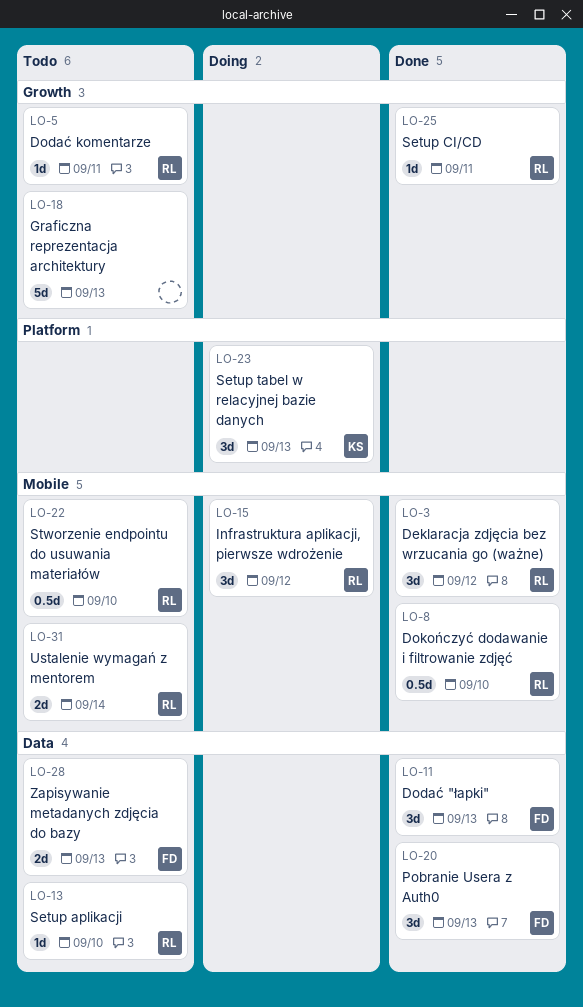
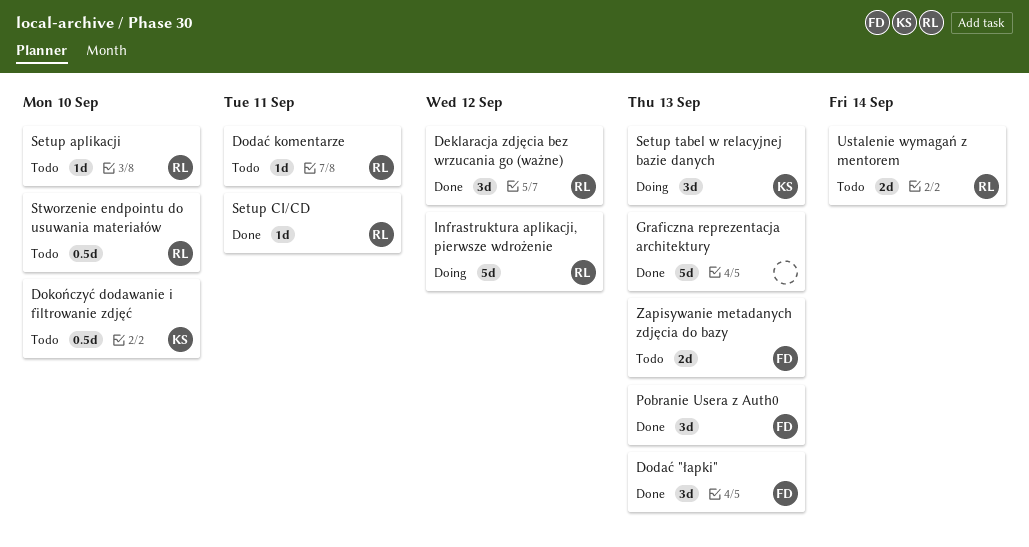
Dokończyć dodawanie i filtrowanie zdjęć, status: Done -> Todo
Dokończyć dodawanie i filtrowanie zdjęć, owner: RL -> KS
Graficzna reprezentacja architektury, status: Todo -> Done
Infrastruktura aplikacji, pierwsze wdrożenie, estimate: 3d -> 5d

